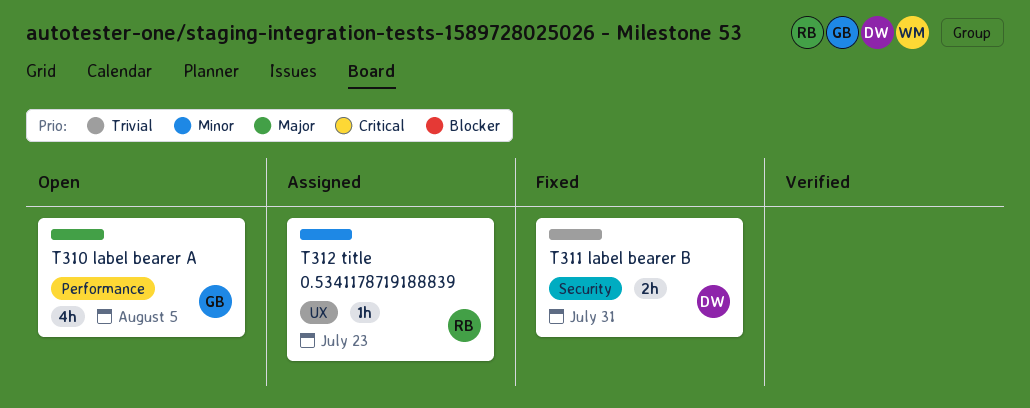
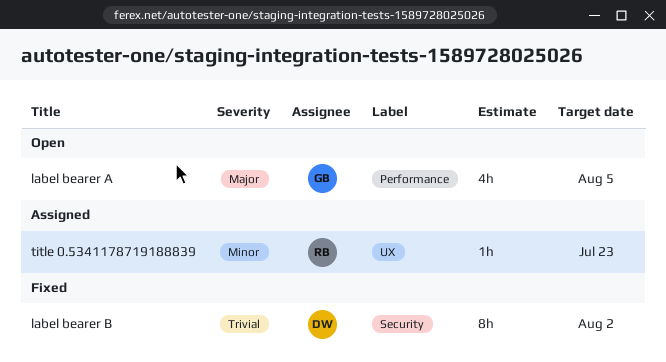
label bearer B, estimate: 2h -> 8h
label bearer B, due: Jul 31 -> Aug 2

